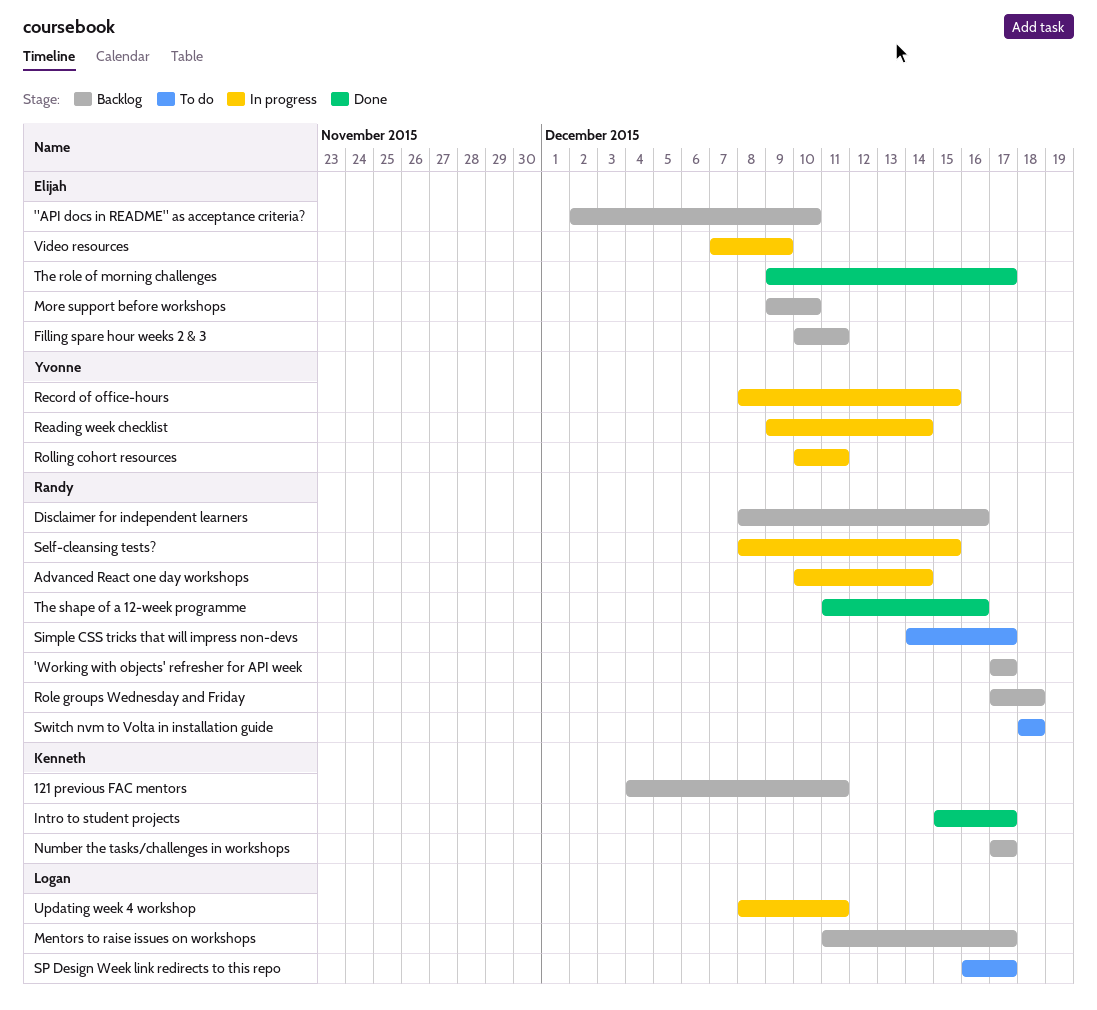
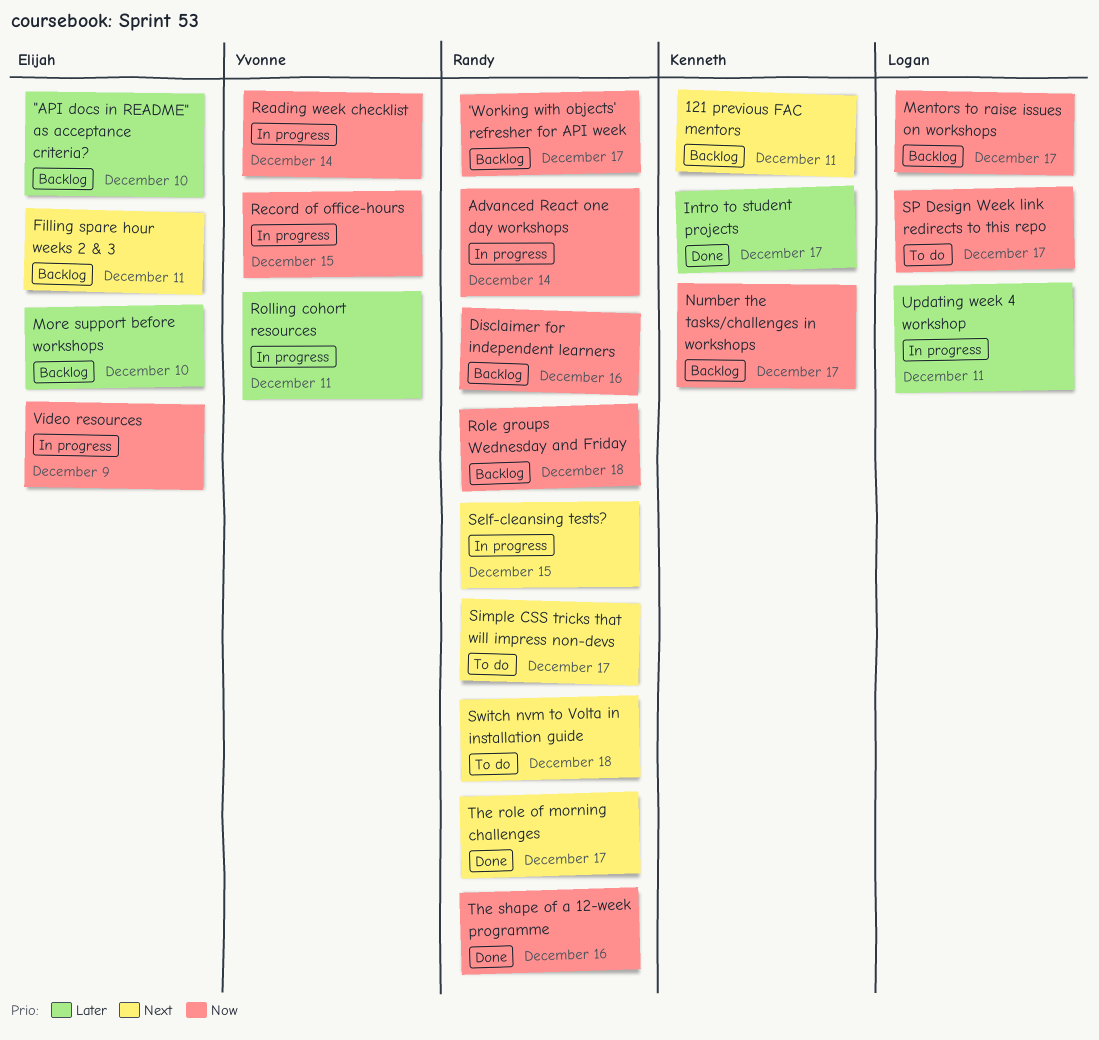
The role of morning challenges, owner: Elijah -> Randy

